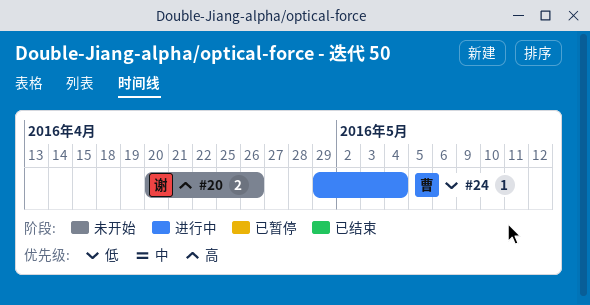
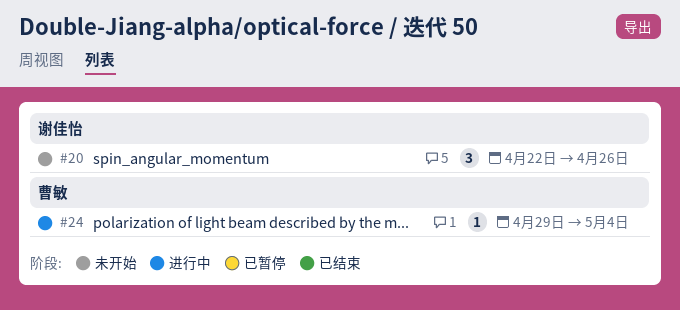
#20, estimate: 2 -> 3
#20, start: Apr 20 -> Apr 22

